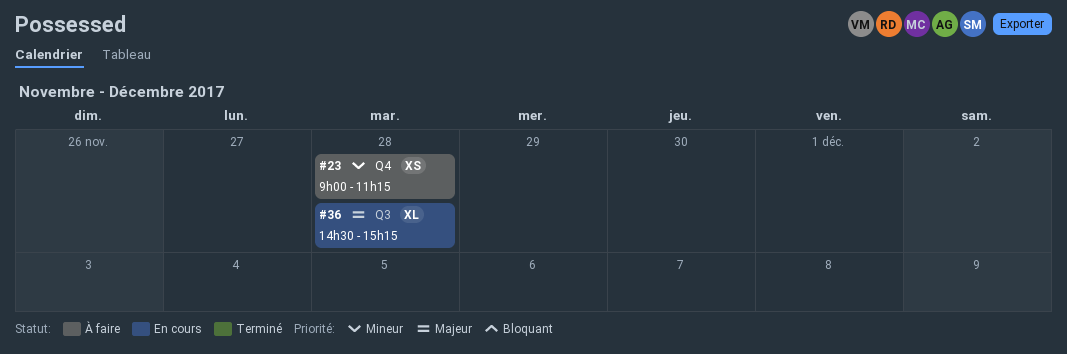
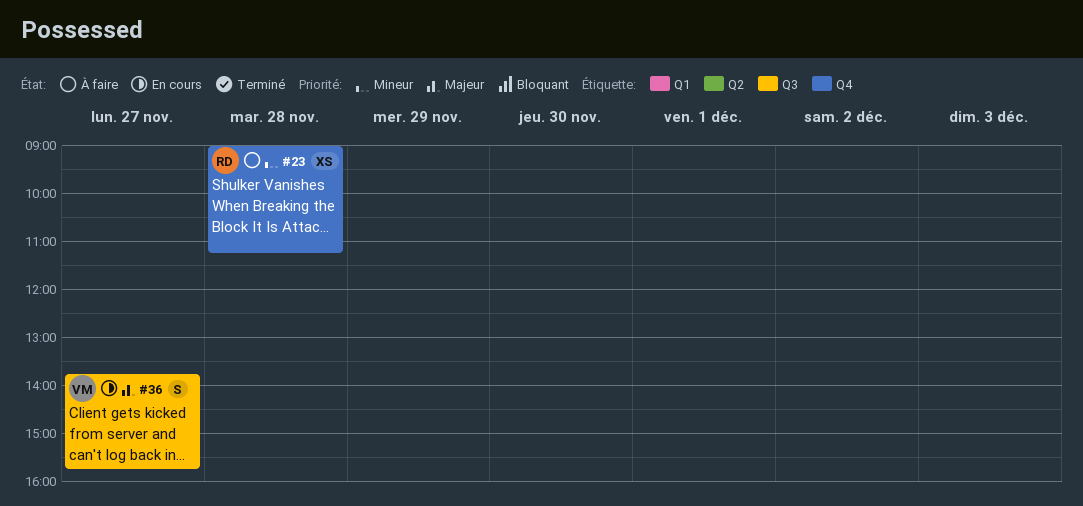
#36, estimate: XL -> S
#36, day: Nov 28 -> Nov 27
#36, begins: 14:30 -> 13:45
#36, ends: 15:15 -> 15:45

